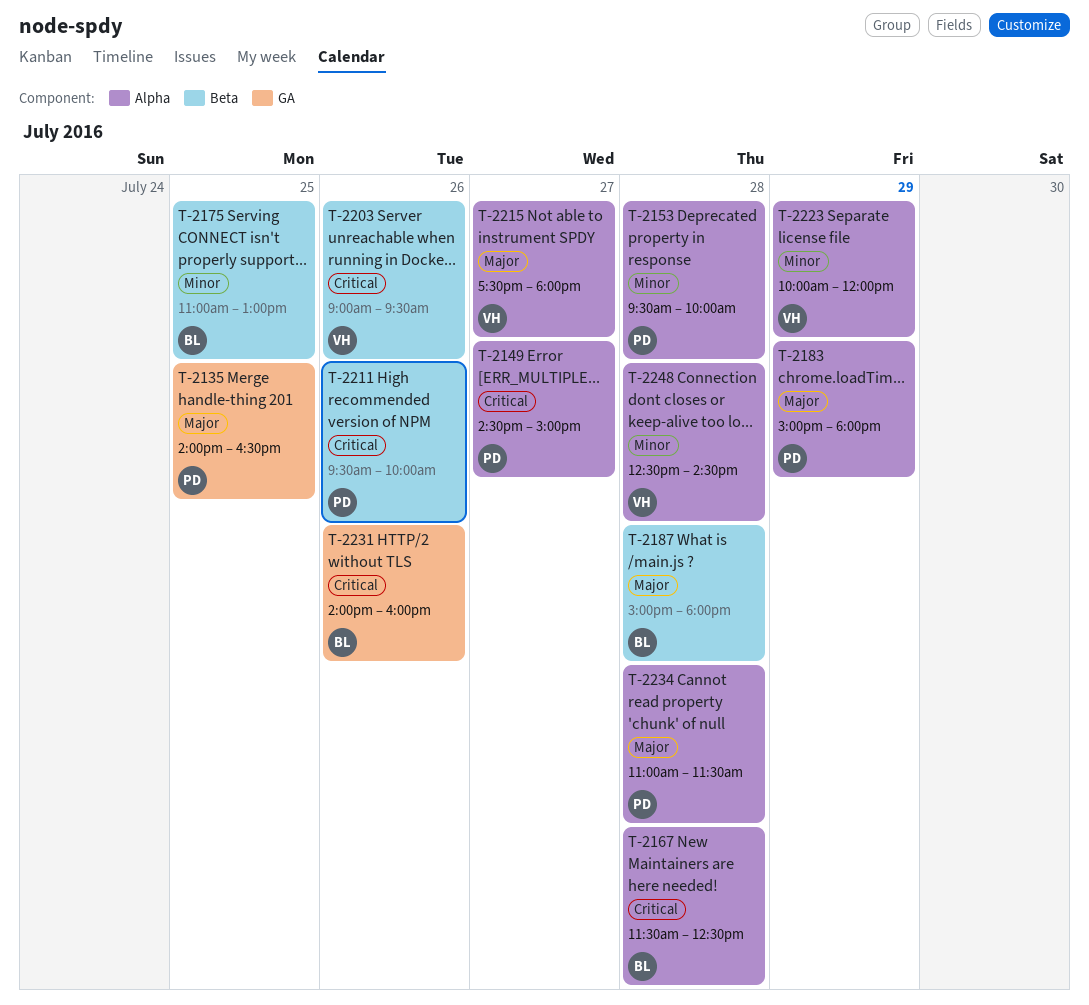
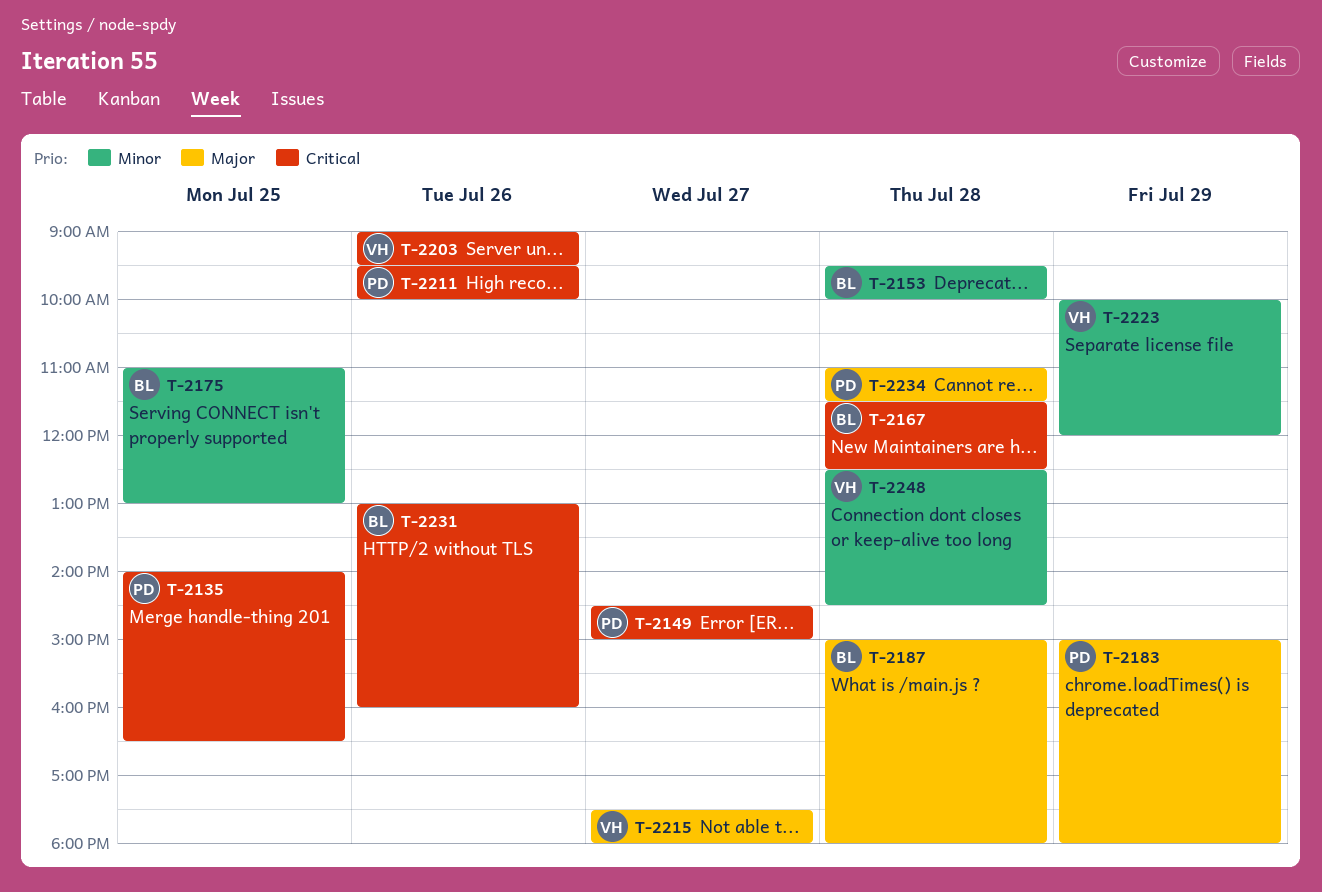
T-2135, priority: Major -> Critical
T-2153, owner: PD -> BL
T-2231, begins: 14:00 -> 13:00

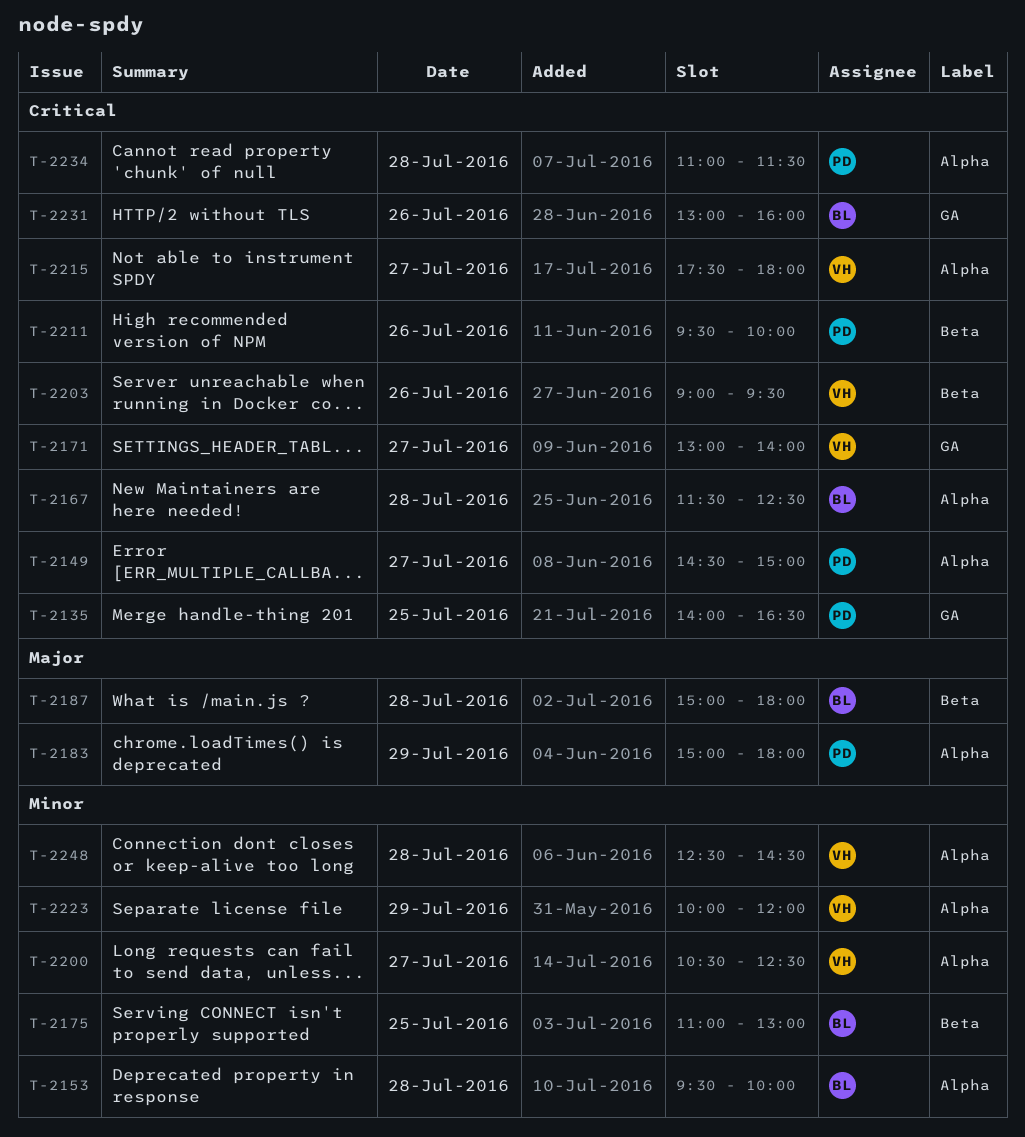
T-2171: none -> present
T-2200: none -> present
T-2215, priority: Major -> Critical
T-2234, priority: Major -> Critical

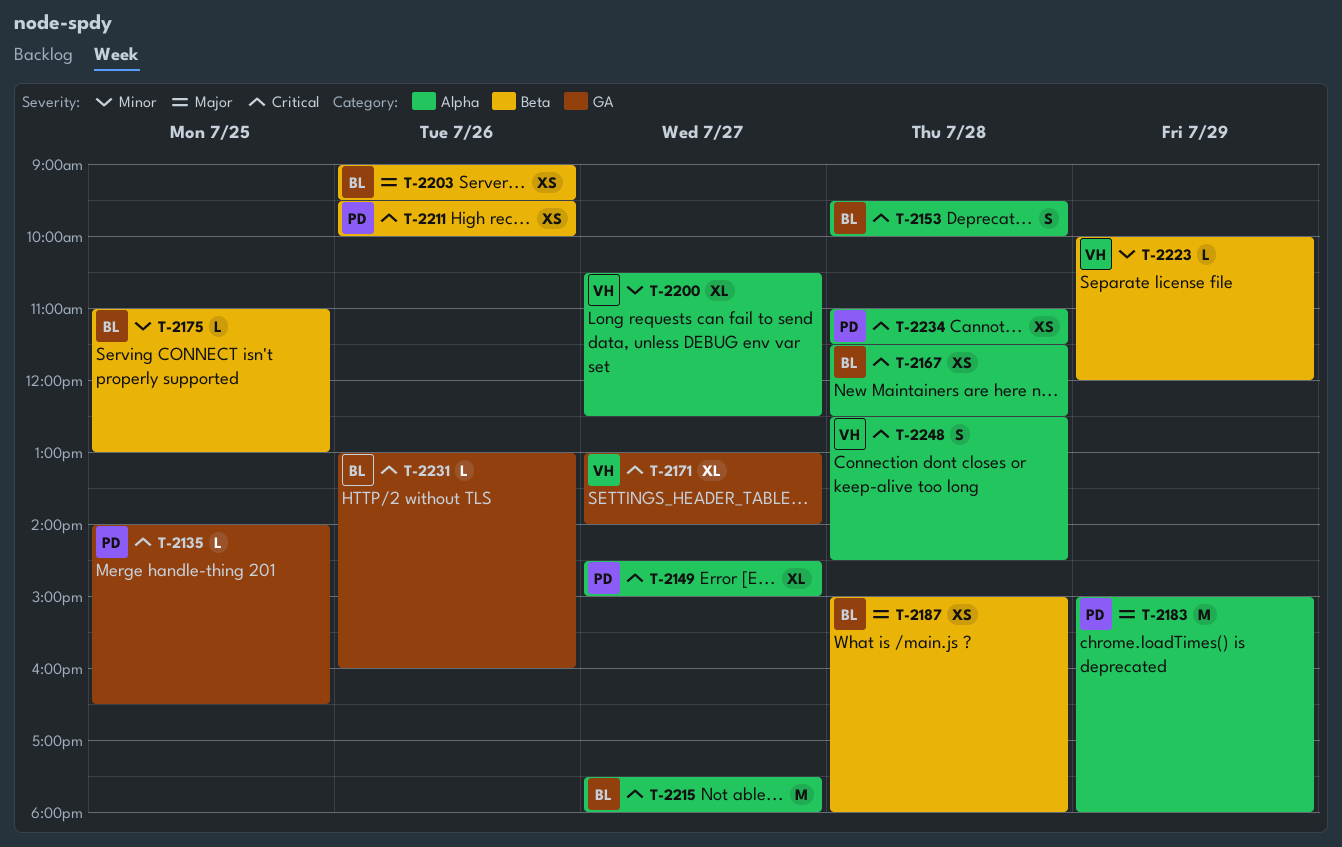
T-2153, priority: Minor -> Critical
T-2203, owner: VH -> BL
T-2203, priority: Critical -> Major
T-2215, owner: VH -> BL
T-2223, label: Alpha -> Beta
T-2248, priority: Minor -> Critical

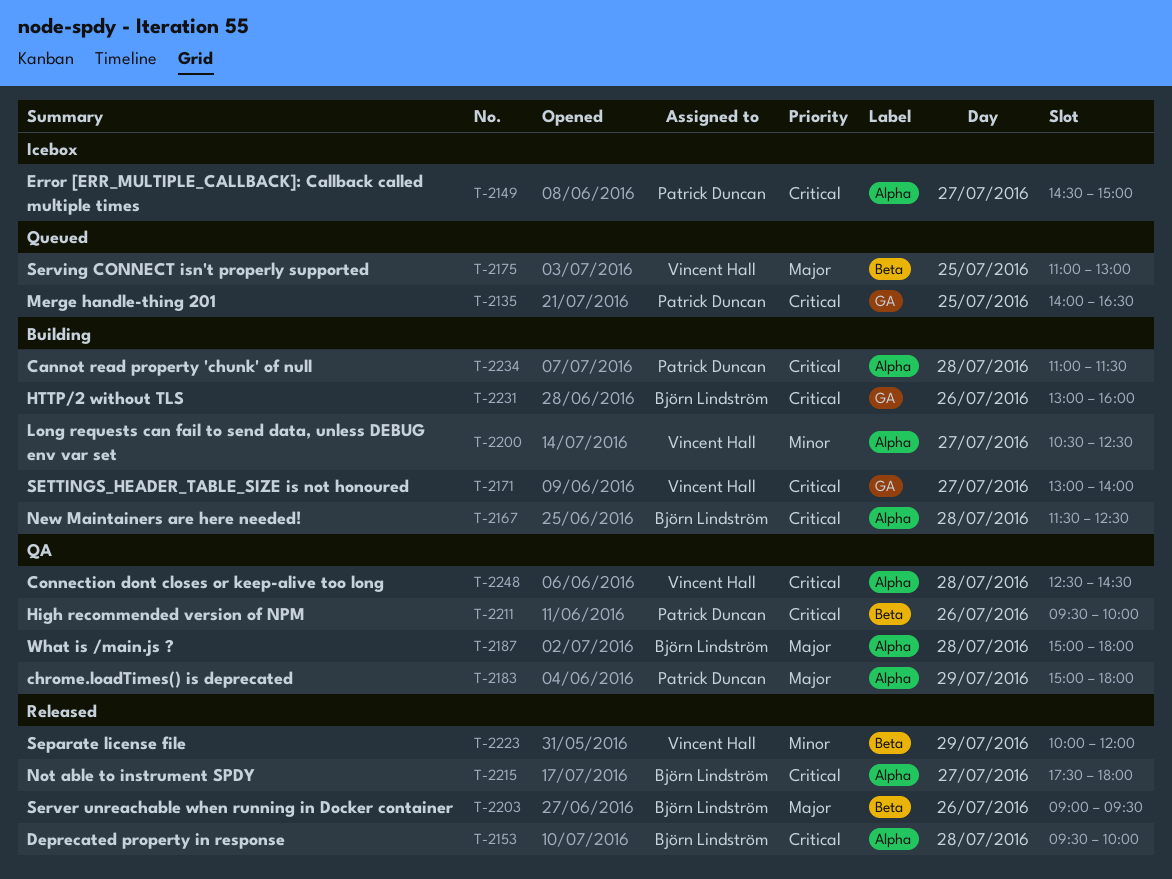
T-2175, owner: Björn Lindström -> Vincent Hall
T-2175, priority: Minor -> Major
T-2187, label: Beta -> Alpha

